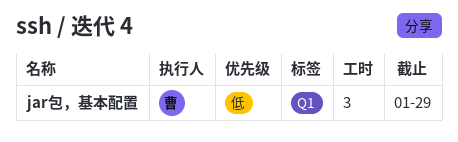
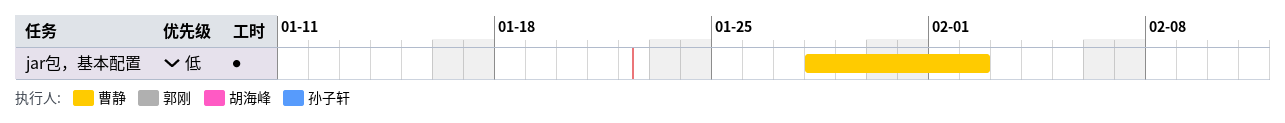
jar包，基本配置, estimate: 3 -> 1
jar包，基本配置, due: Jan 29 -> Feb 2

